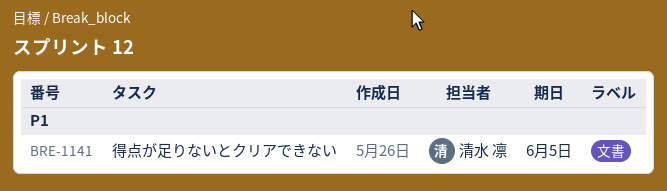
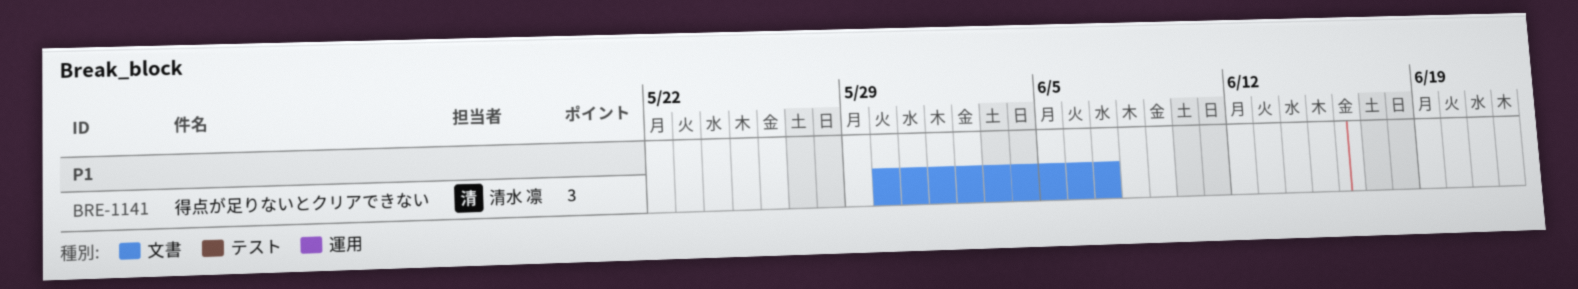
BRE-1141, due: Jun 5 -> Jun 7

